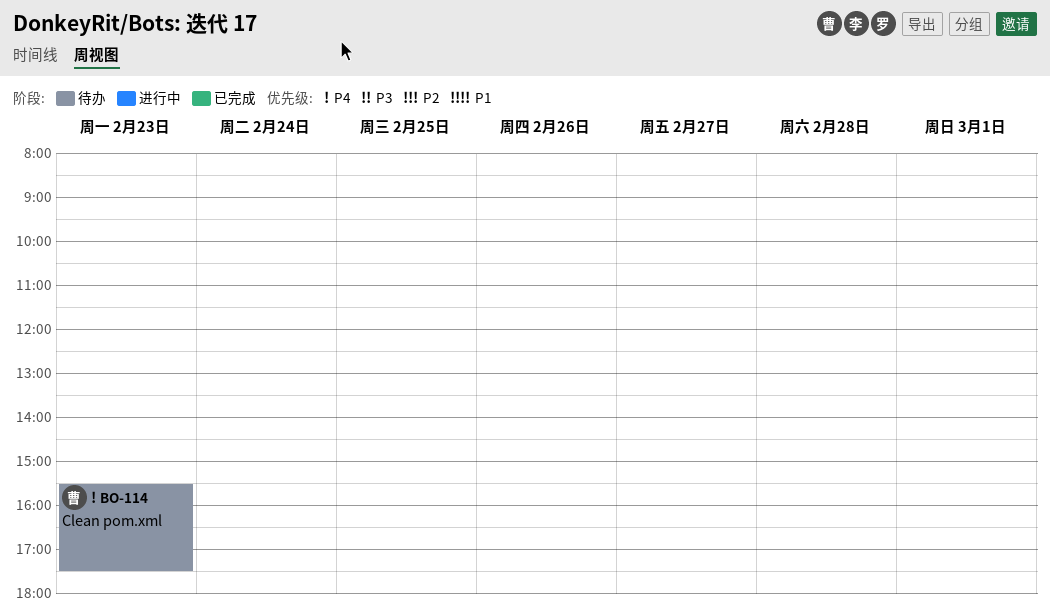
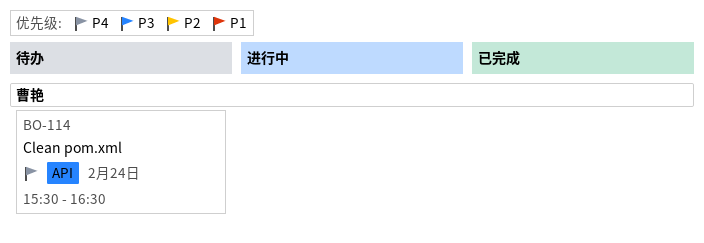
BO-114, day: Feb 23 -> Feb 24
BO-114, ends: 17:30 -> 16:30

